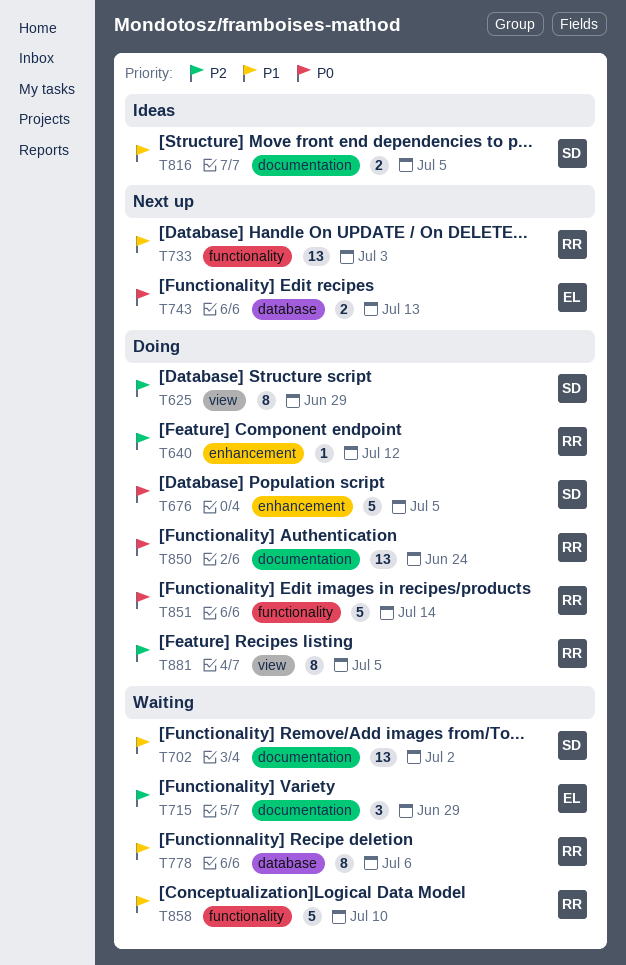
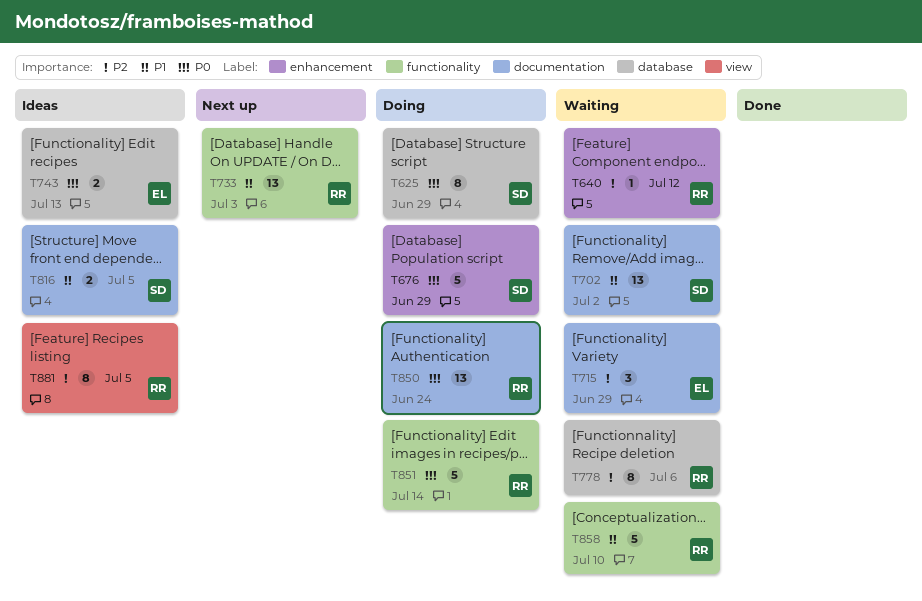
T625, priority: P2 -> P0
T625, label: view -> database
T640, status: Doing -> Waiting
T676, due: Jul 5 -> Jun 29
T743, status: Next up -> Ideas
T778, priority: P1 -> P2
T881, status: Doing -> Ideas

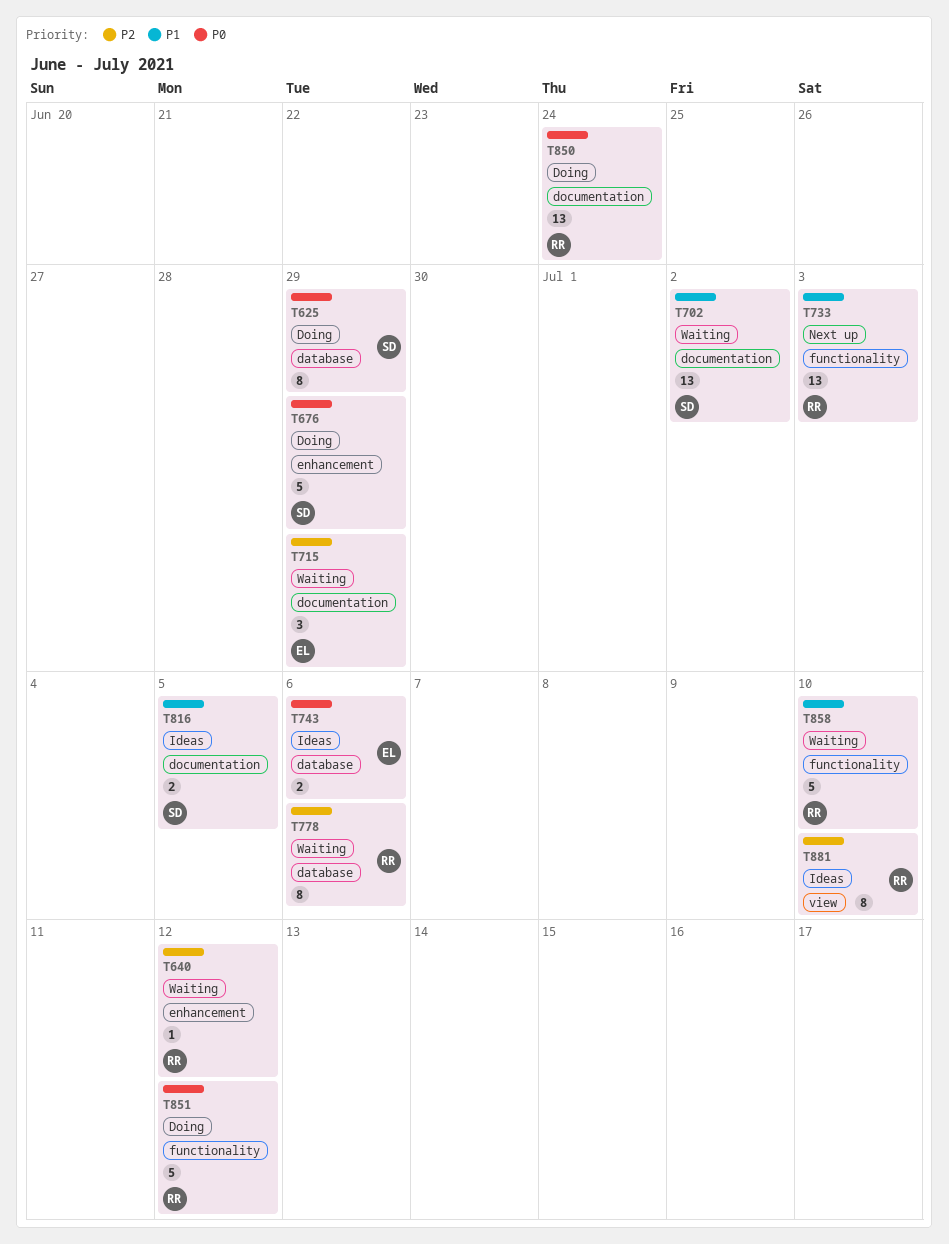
T743, due: Jul 13 -> Jul 6
T851, due: Jul 14 -> Jul 12
T881, due: Jul 5 -> Jul 10

